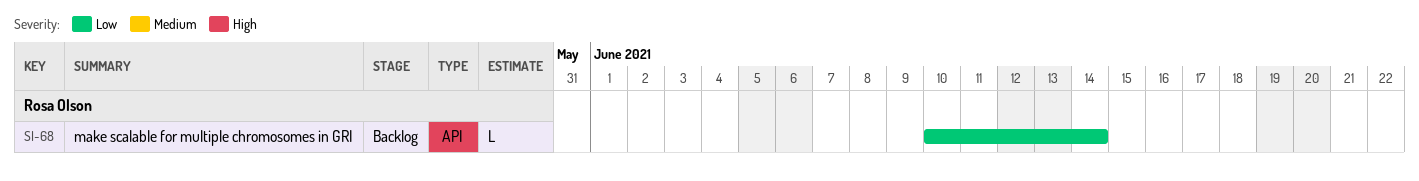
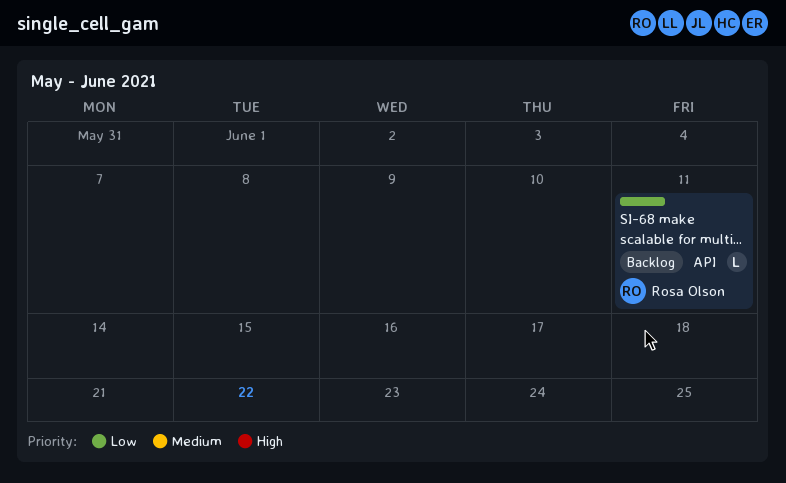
SI-68, due: Jun 14 -> Jun 11

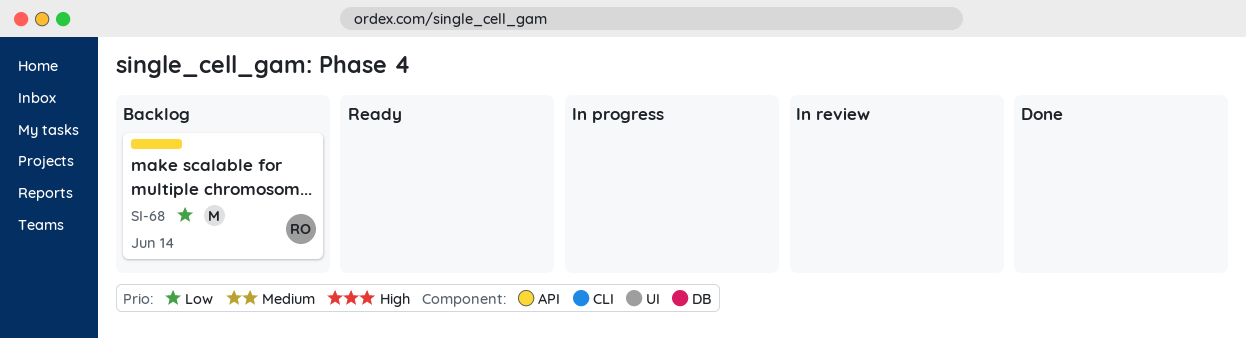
SI-68, estimate: L -> M
SI-68, due: Jun 11 -> Jun 14

